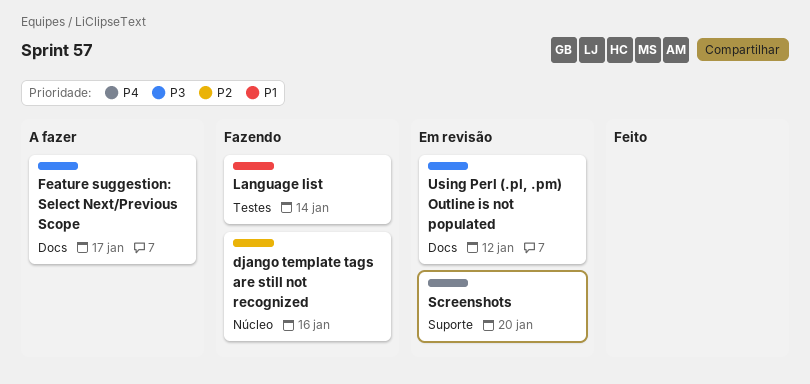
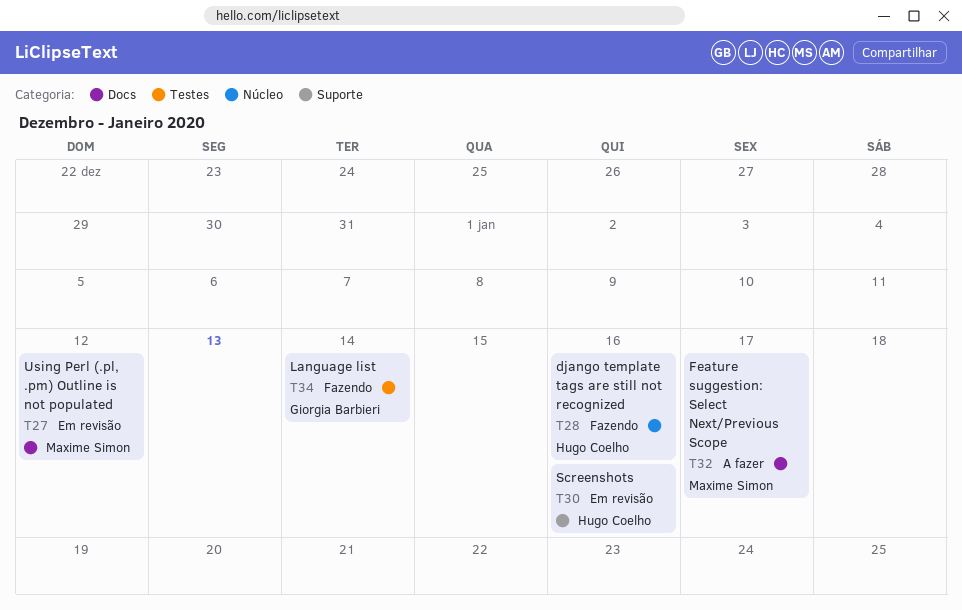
Screenshots, due: Jan 20 -> Jan 16

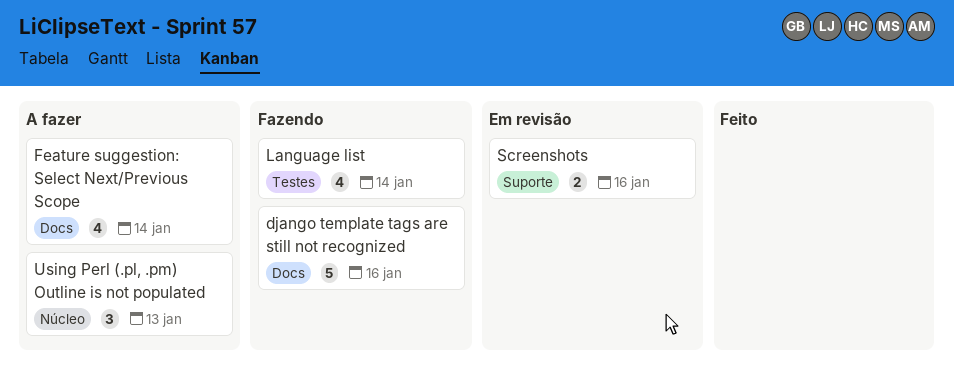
django template tags are still not recognized, label: Núcleo -> Docs
Feature suggestion: Select Next/Previous Scope, due: Jan 17 -> Jan 14
Using Perl (.pl, .pm) Outline is not populated, status: Em revisão -> A fazer
Using Perl (.pl, .pm) Outline is not populated, label: Docs -> Núcleo
Using Perl (.pl, .pm) Outline is not populated, due: Jan 12 -> Jan 13

